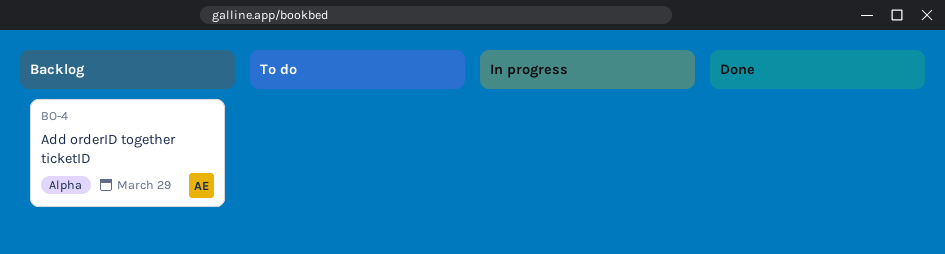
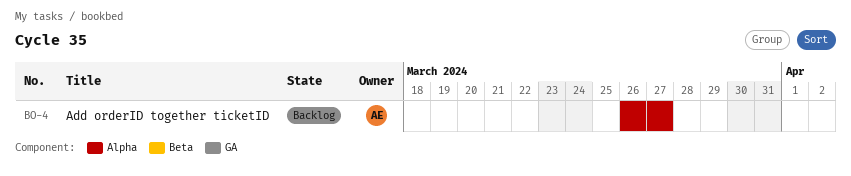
BO-4, due: Mar 29 -> Mar 27

